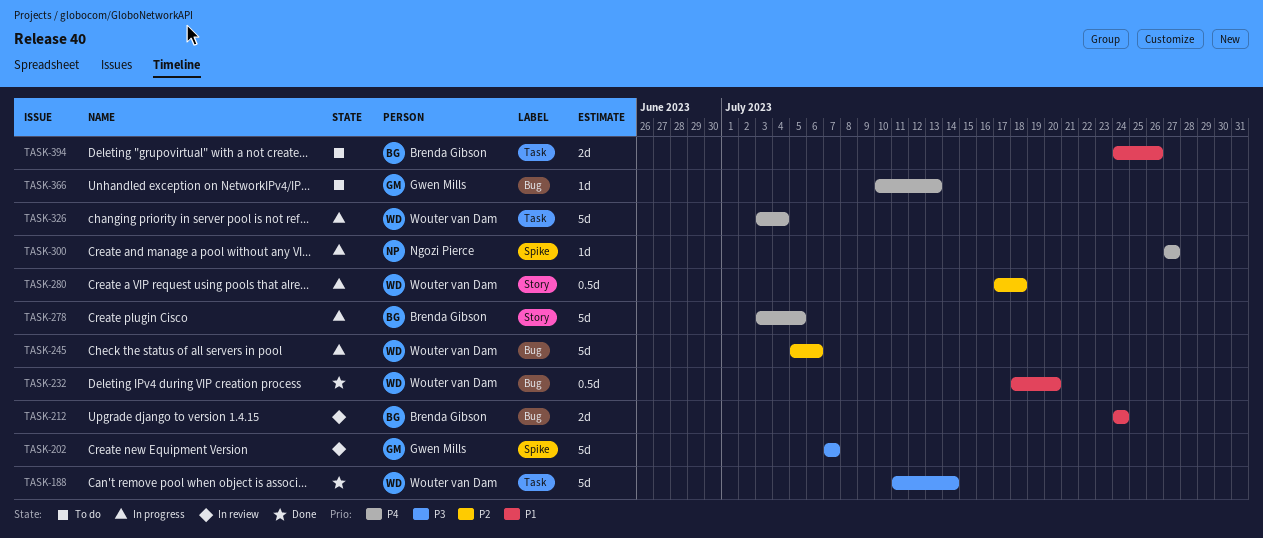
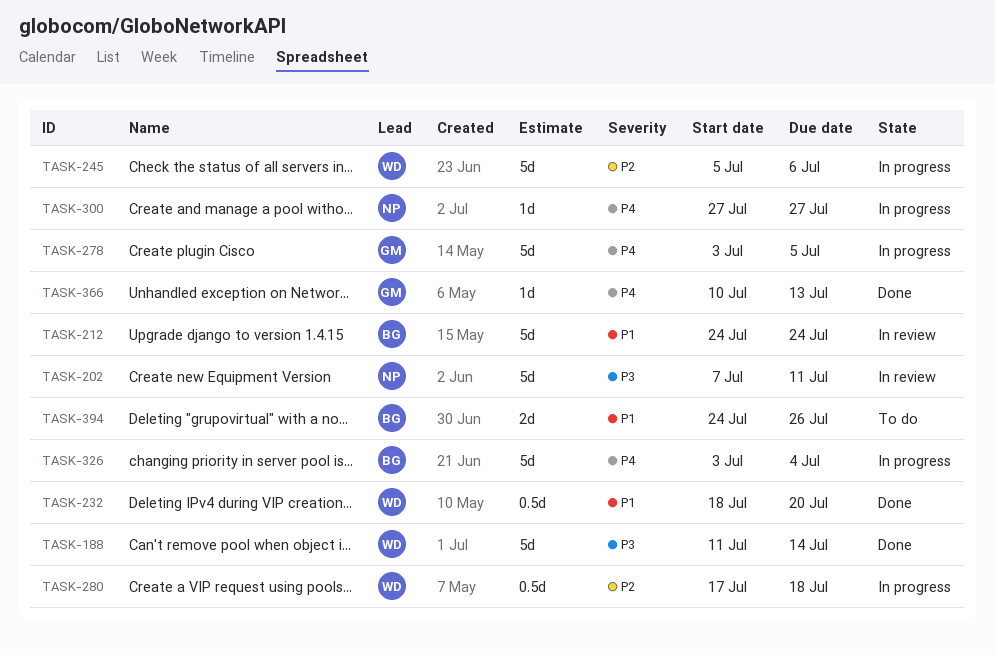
TASK-202, owner: Gwen Mills -> Ngozi Pierce
TASK-202, due: Jul 7 -> Jul 11
TASK-212, estimate: 2d -> 5d
TASK-278, owner: Brenda Gibson -> Gwen Mills
TASK-326, owner: Wouter van Dam -> Brenda Gibson
TASK-366, status: To do -> Done

